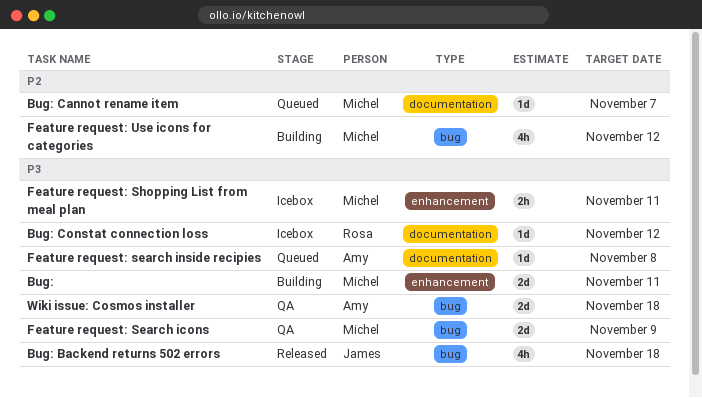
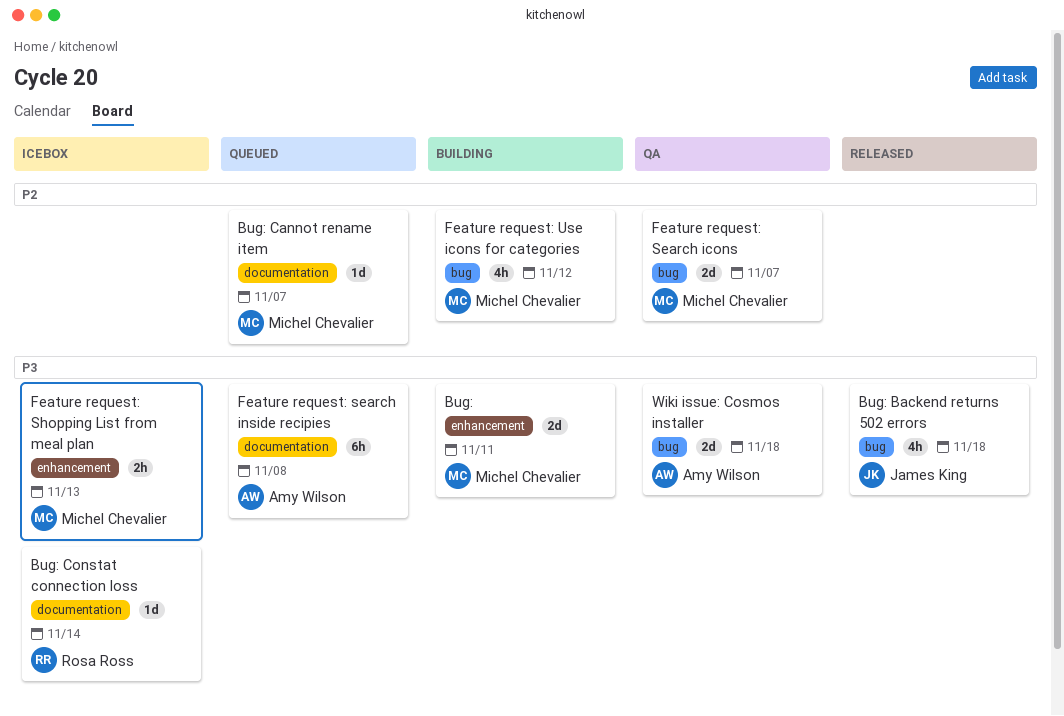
Bug: Constat connection loss, due: Nov 12 -> Nov 14
Feature request: Search icons, priority: P3 -> P2
Feature request: Search icons, due: Nov 9 -> Nov 7
Feature request: search inside recipies, estimate: 1d -> 6h
Feature request: Shopping List from meal plan, due: Nov 11 -> Nov 13

